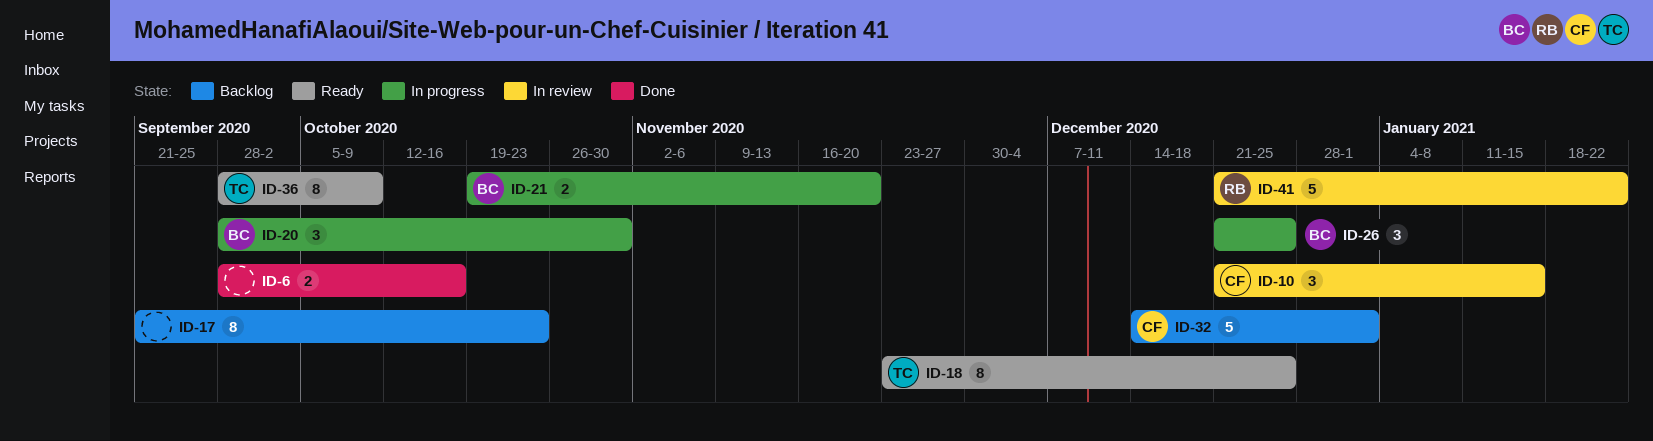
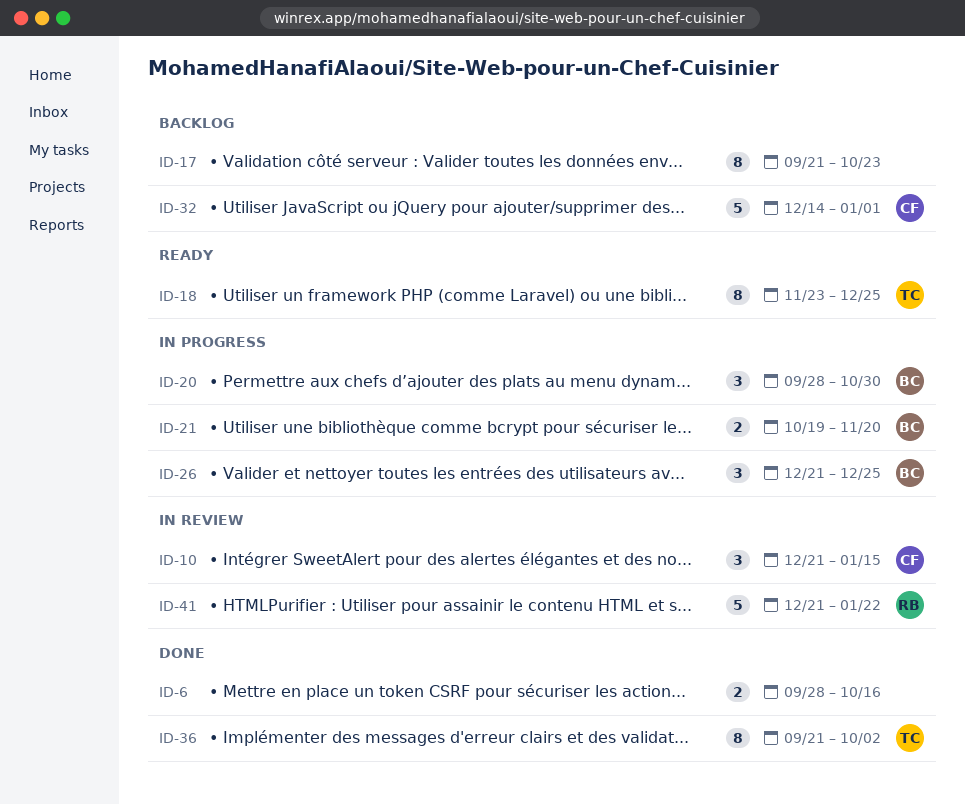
ID-36, status: Ready -> Done
ID-36, start: Sep 28 -> Sep 21
ID-36, due: Oct 9 -> Oct 2

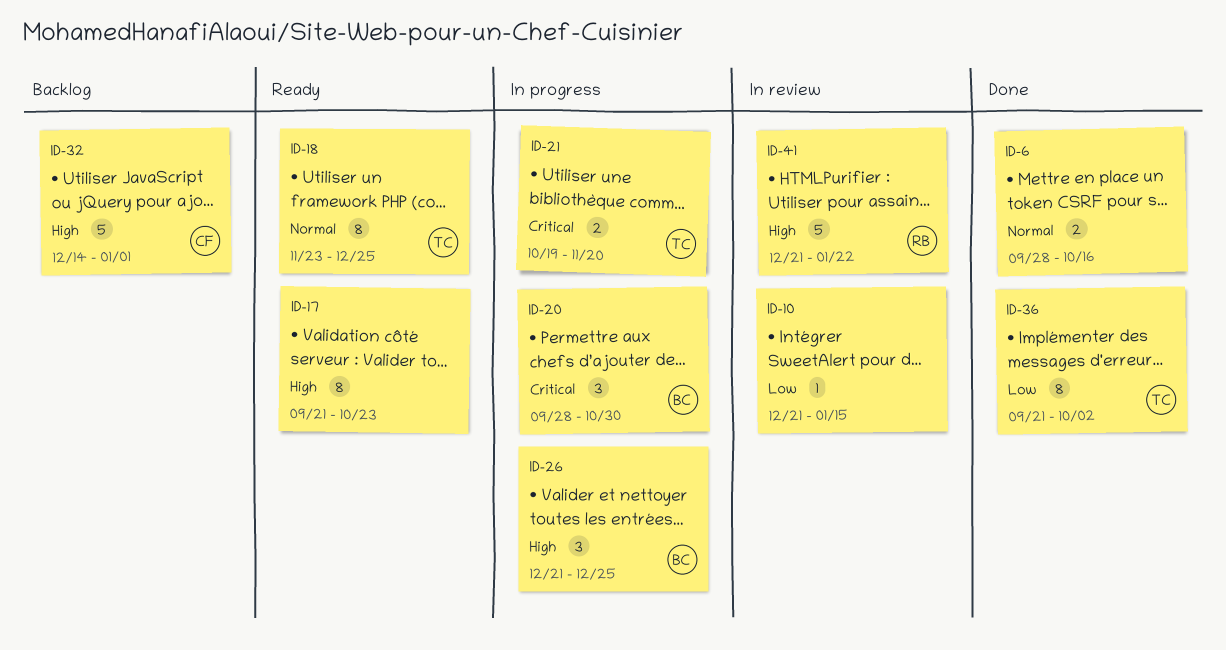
ID-10, owner: CF -> none
ID-10, estimate: 3 -> 1
ID-17, status: Backlog -> Ready
ID-21, owner: BC -> TC

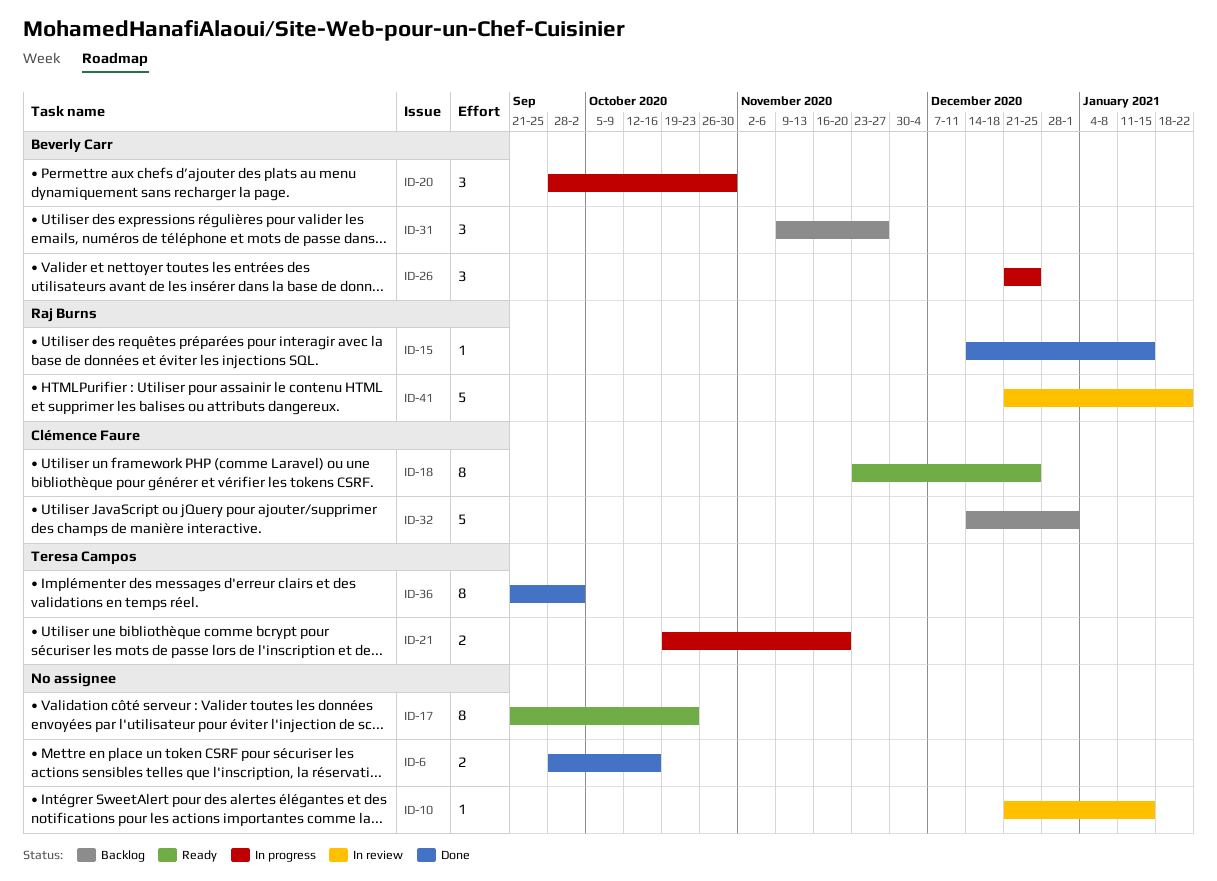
ID-15: none -> present
ID-18, owner: Teresa Campos -> Clémence Faure
ID-31: none -> present

